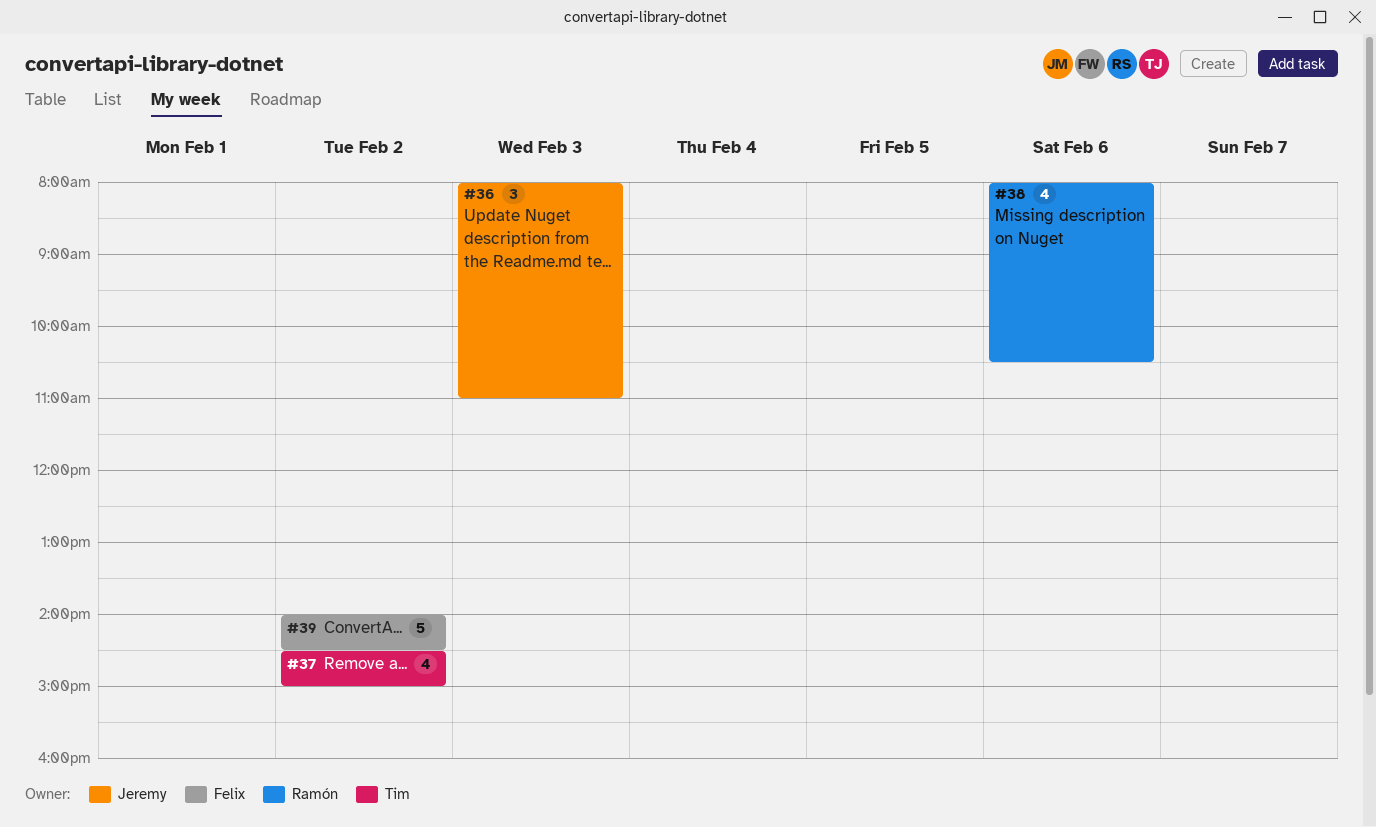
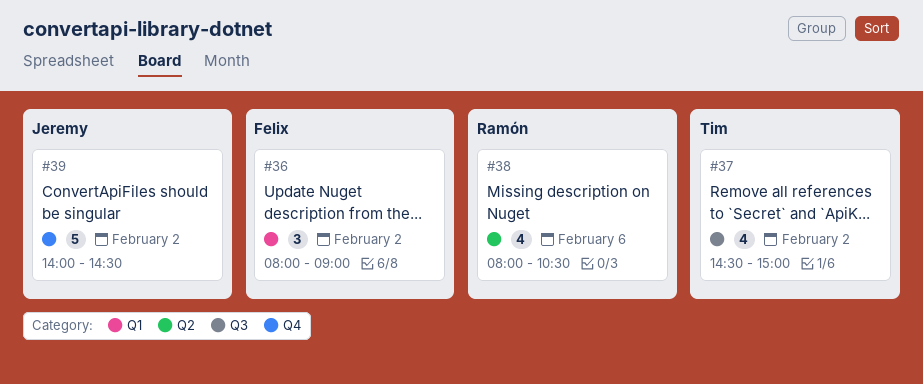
#36, owner: Jeremy -> Felix
#36, day: Feb 3 -> Feb 2
#36, ends: 11:00 -> 09:00
#39, owner: Felix -> Jeremy

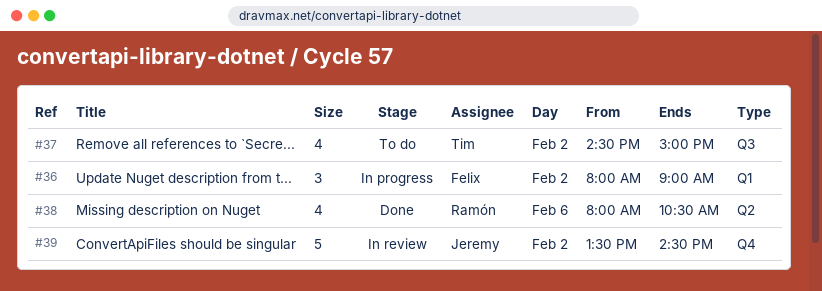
#39, begins: 14:00 -> 13:30

